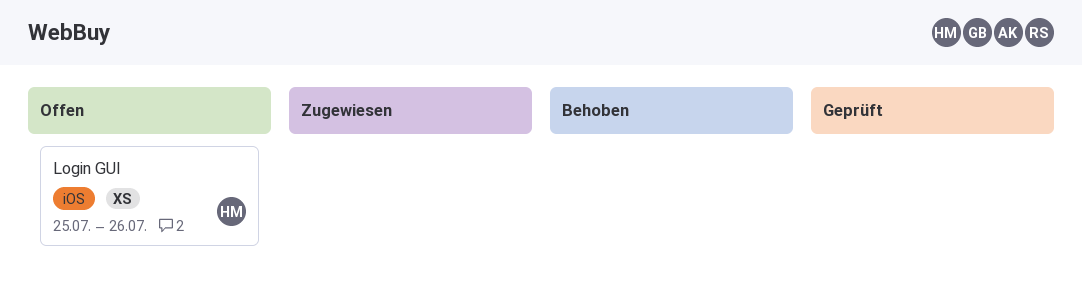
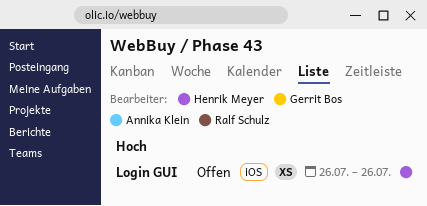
Login GUI, start: Jul 25 -> Jul 26

